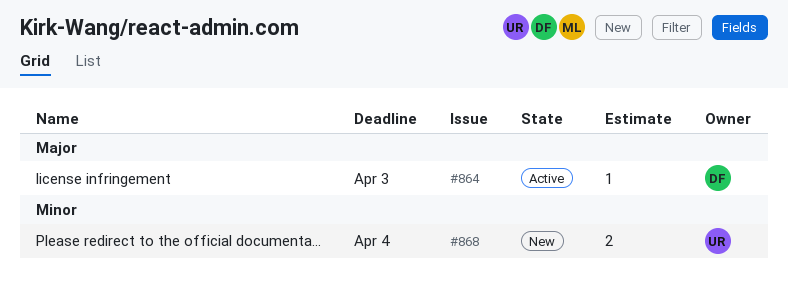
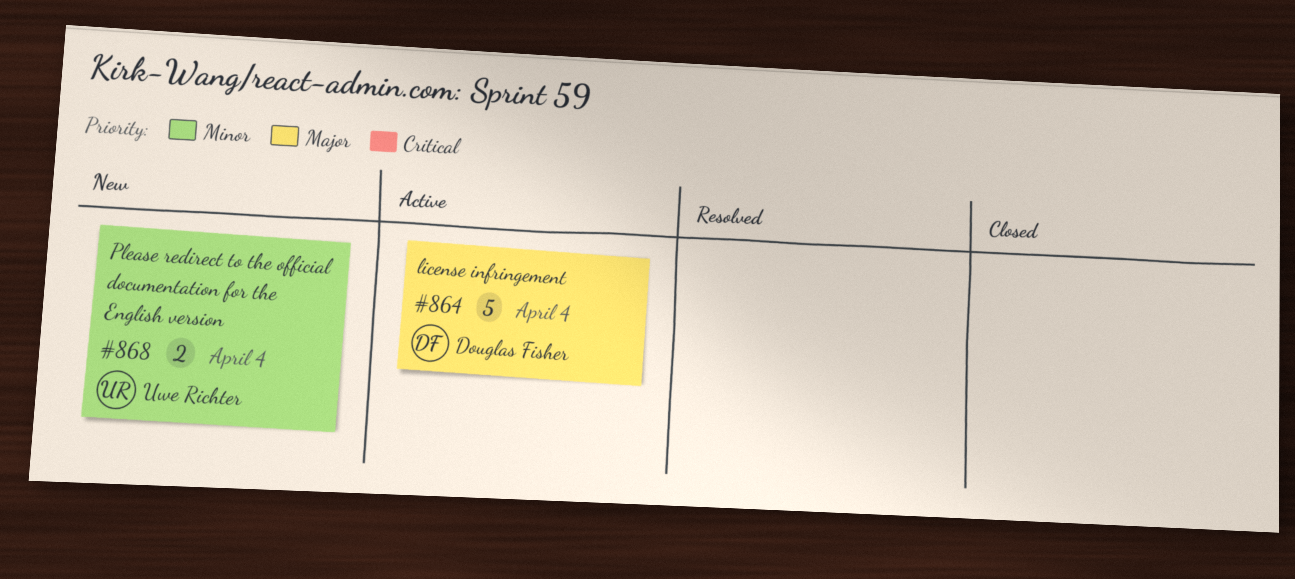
#864, estimate: 1 -> 5
#864, due: Apr 3 -> Apr 4

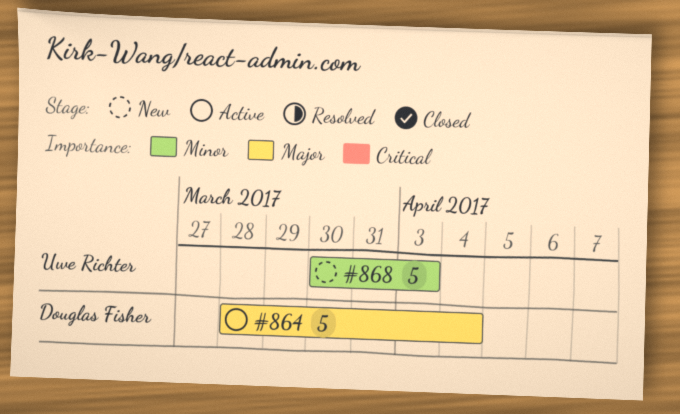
#868, estimate: 2 -> 5
#868, due: Apr 4 -> Apr 3

